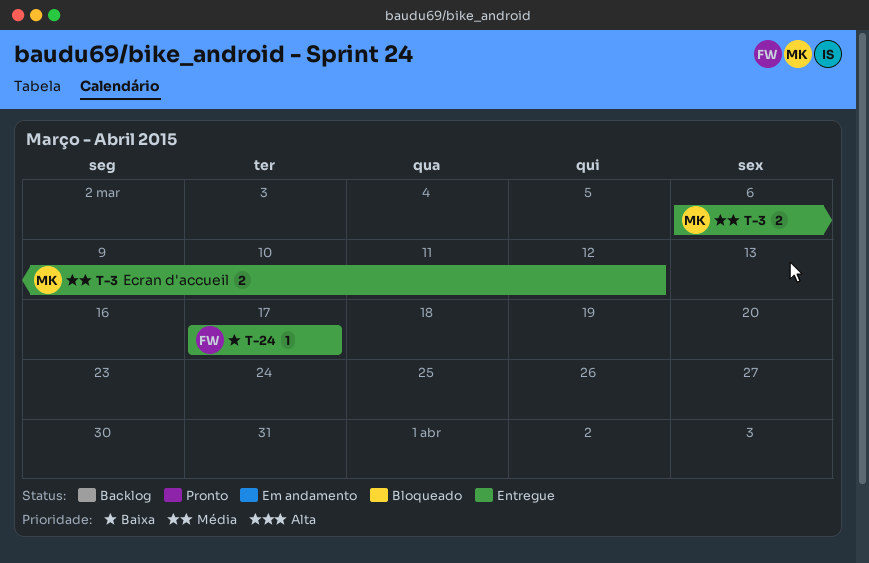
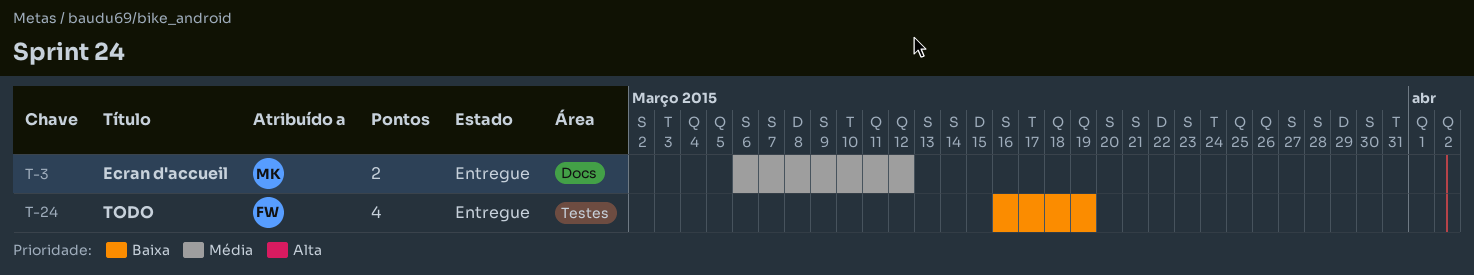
T-24, estimate: 1 -> 4
T-24, start: Mar 17 -> Mar 16
T-24, due: Mar 17 -> Mar 19

